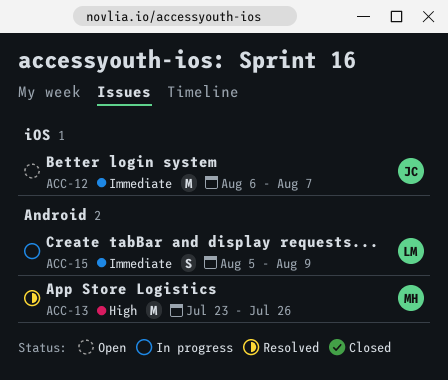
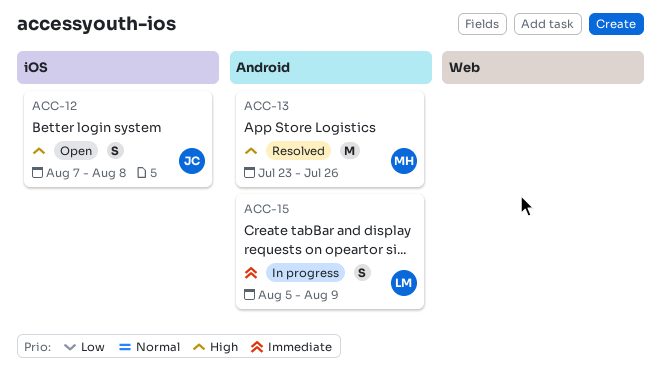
ACC-12, priority: Immediate -> High
ACC-12, estimate: M -> S
ACC-12, start: Aug 6 -> Aug 7
ACC-12, due: Aug 7 -> Aug 8

